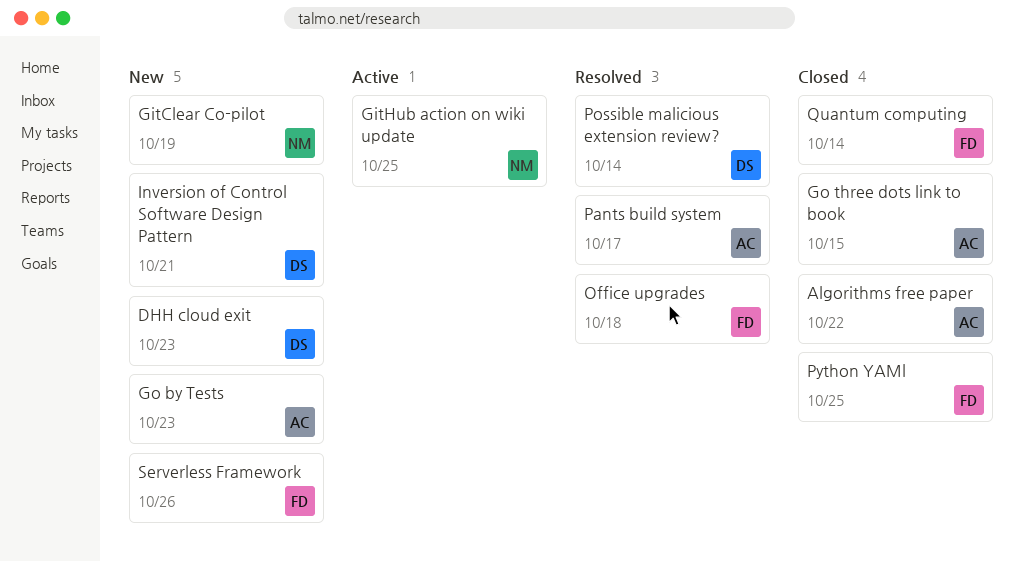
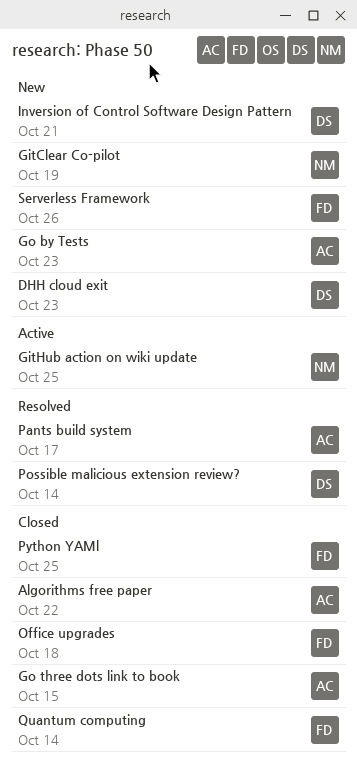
Office upgrades, status: Resolved -> Closed

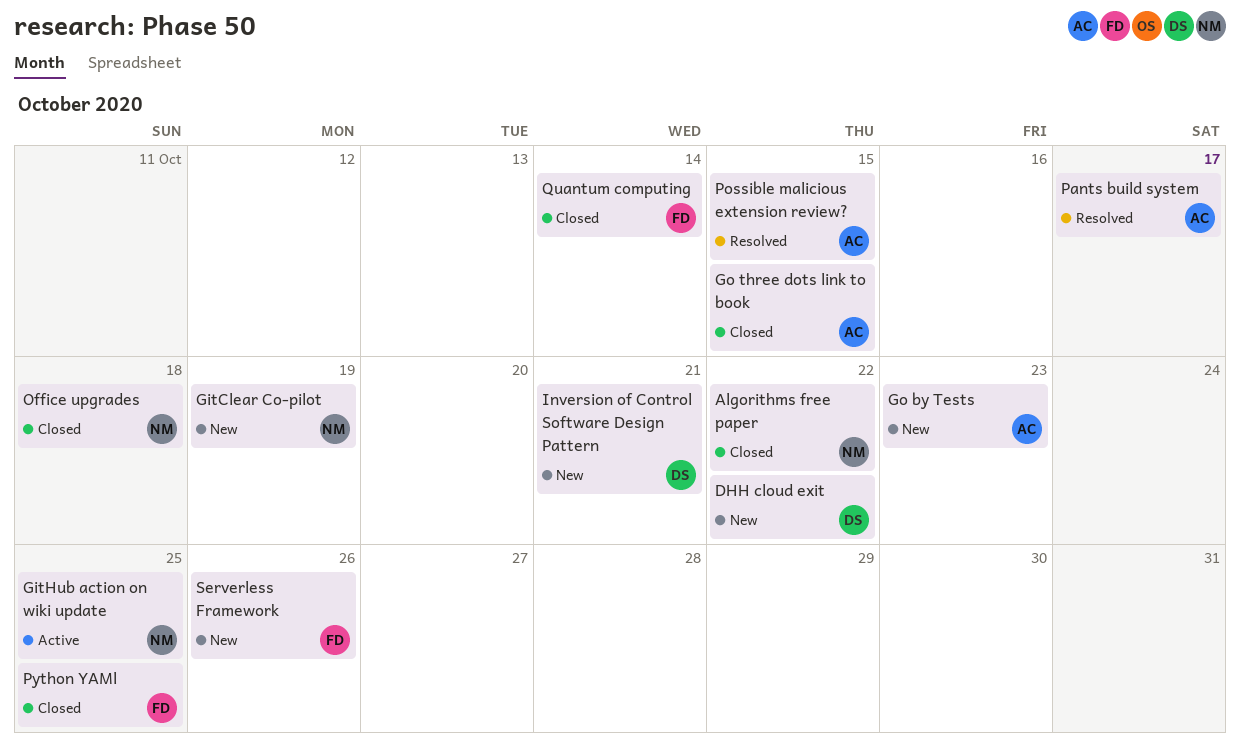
Algorithms free paper, owner: AC -> NM
DHH cloud exit, due: Oct 23 -> Oct 22
Office upgrades, owner: FD -> NM
Possible malicious extension review?, owner: DS -> AC
Possible malicious extension review?, due: Oct 14 -> Oct 15

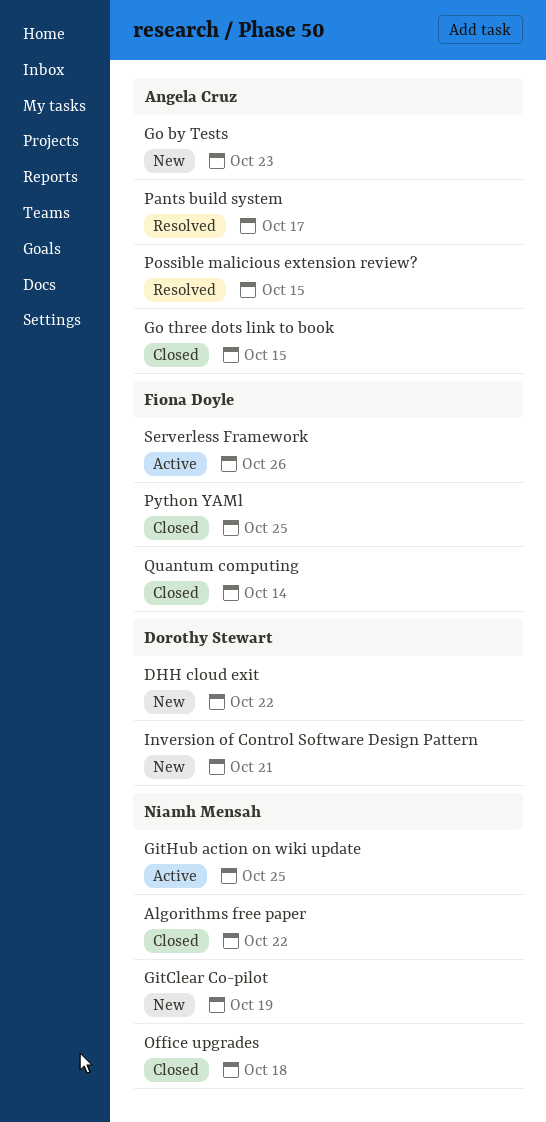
Serverless Framework, status: New -> Active

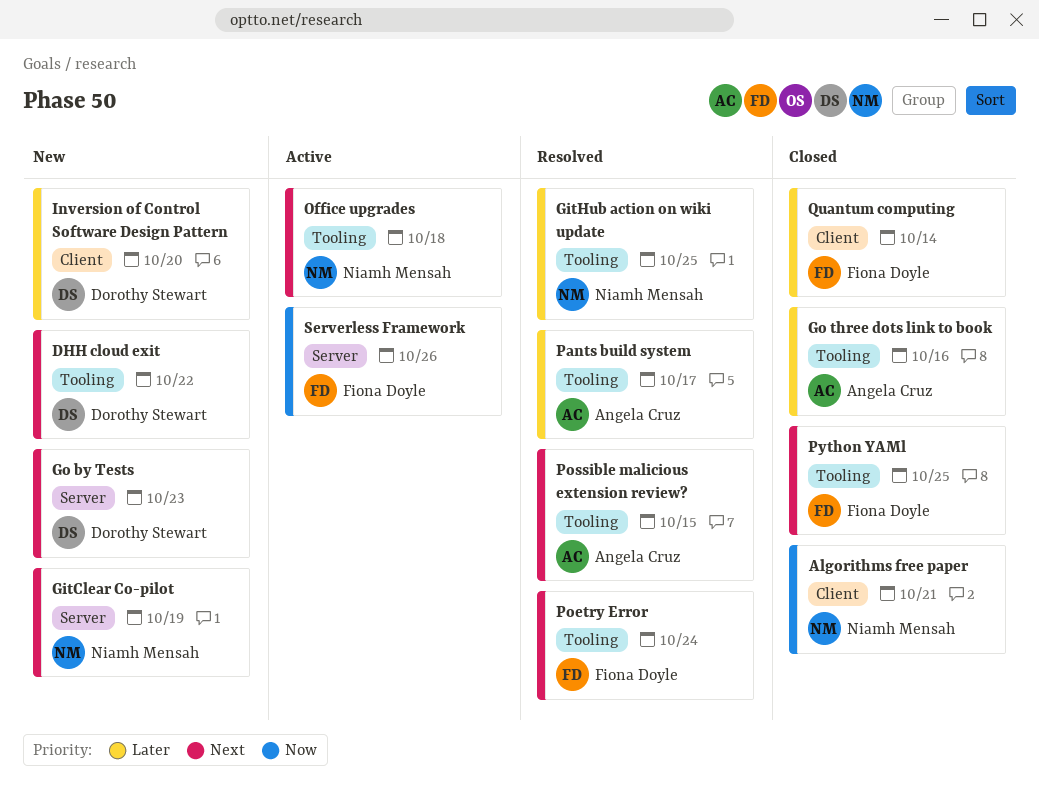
Algorithms free paper, due: Oct 22 -> Oct 21
GitHub action on wiki update, status: Active -> Resolved
Go by Tests, owner: Angela Cruz -> Dorothy Stewart
Go three dots link to book, due: Oct 15 -> Oct 16
Inversion of Control Software Design Pattern, due: Oct 21 -> Oct 20
Office upgrades, status: Closed -> Active
Poetry Error: none -> present

